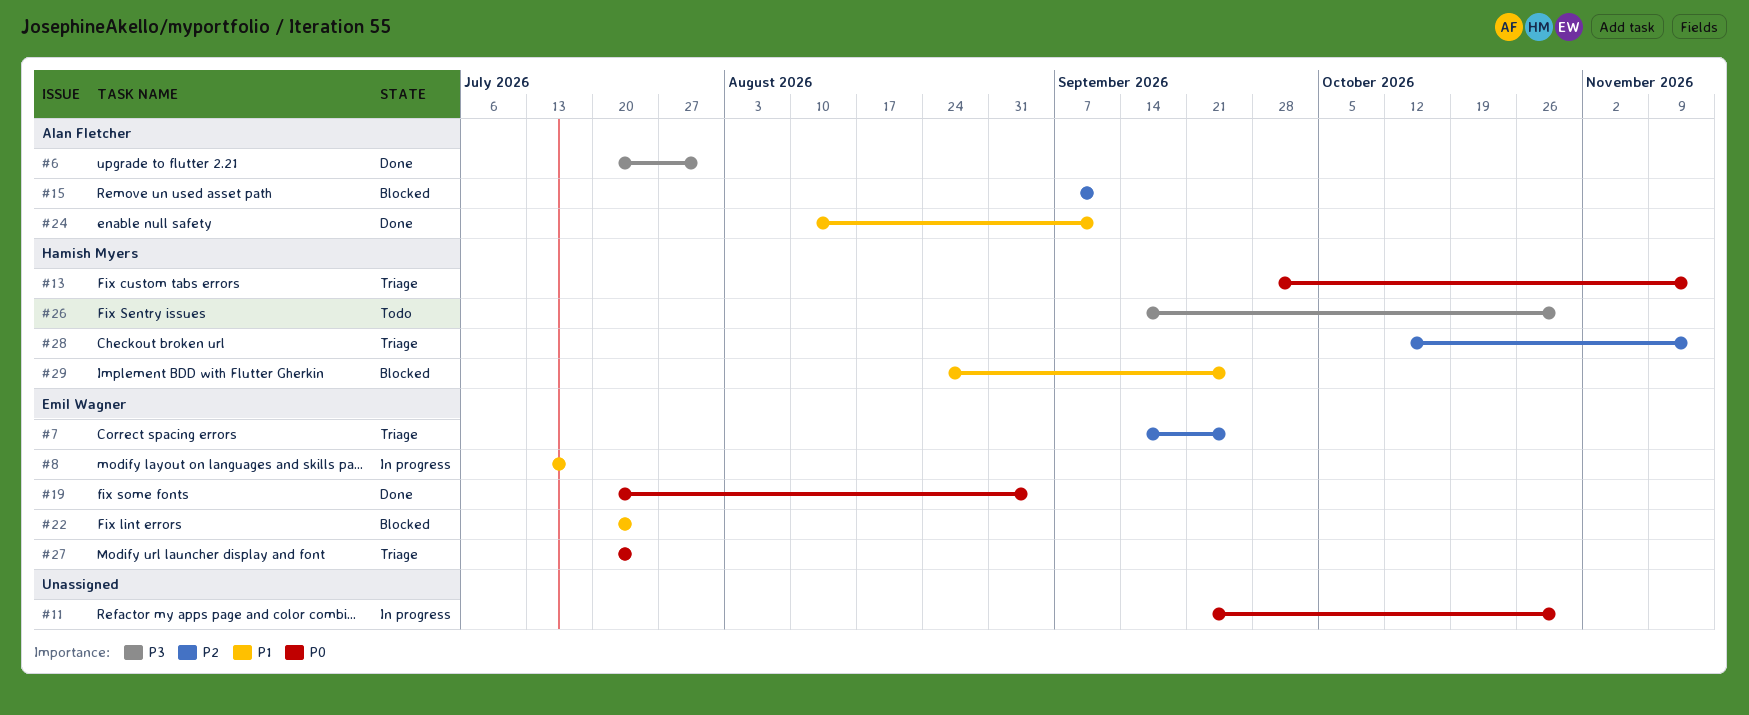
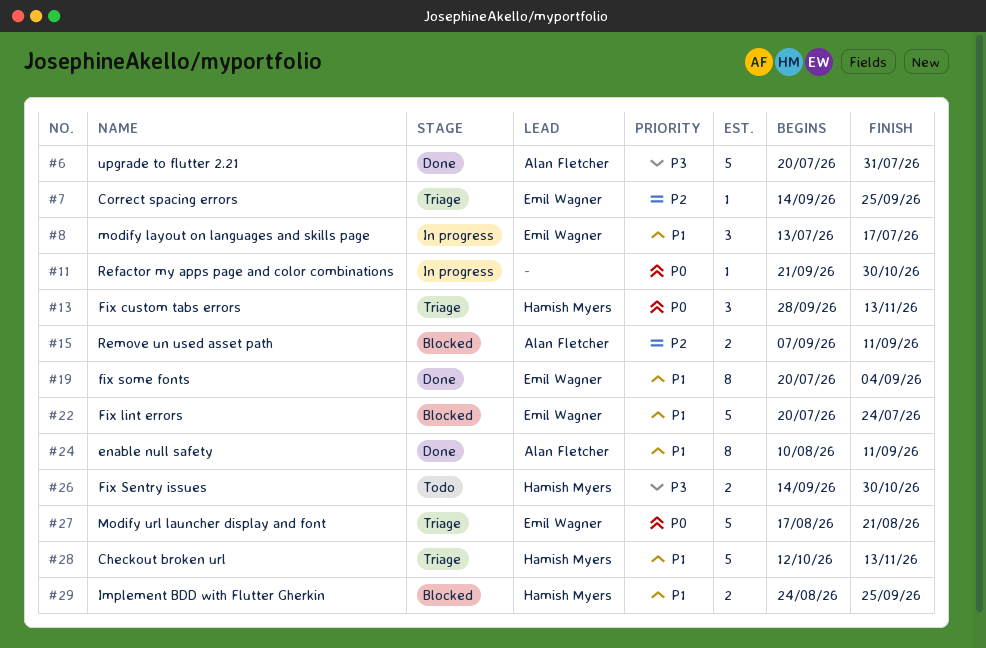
#19, priority: P0 -> P1
#27, start: Jul 20 -> Aug 17
#27, due: Jul 24 -> Aug 21
#28, priority: P2 -> P1

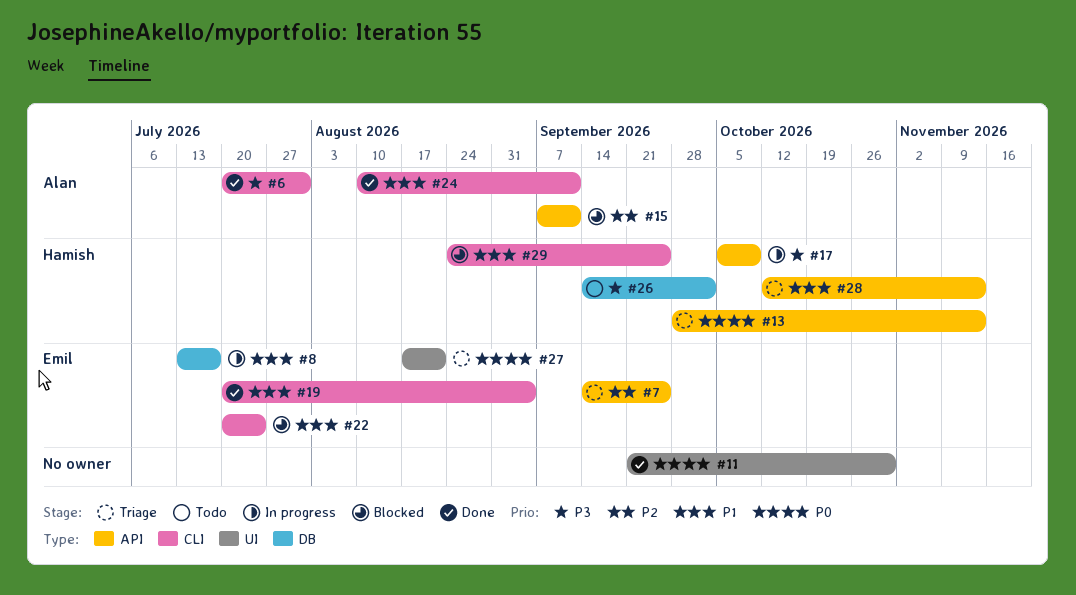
#11, status: In progress -> Done
#17: none -> present
#26, due: Oct 30 -> Oct 2

